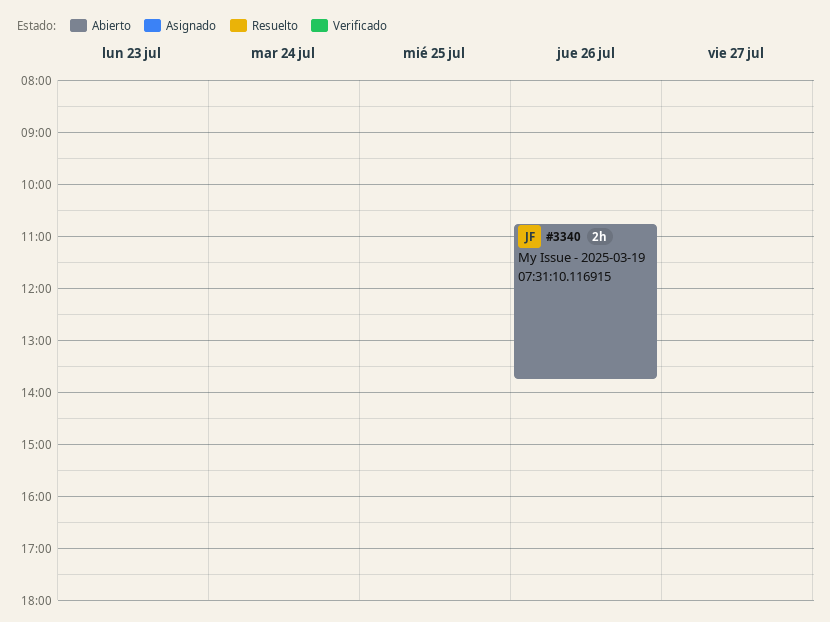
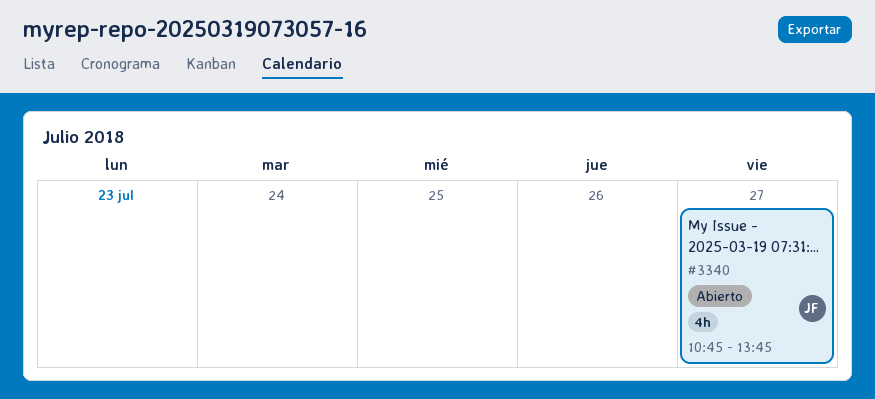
#3340, estimate: 2h -> 4h
#3340, day: Jul 26 -> Jul 27

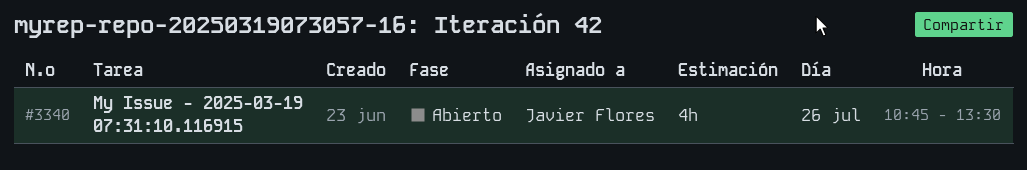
#3340, day: Jul 27 -> Jul 26
#3340, ends: 13:45 -> 13:30

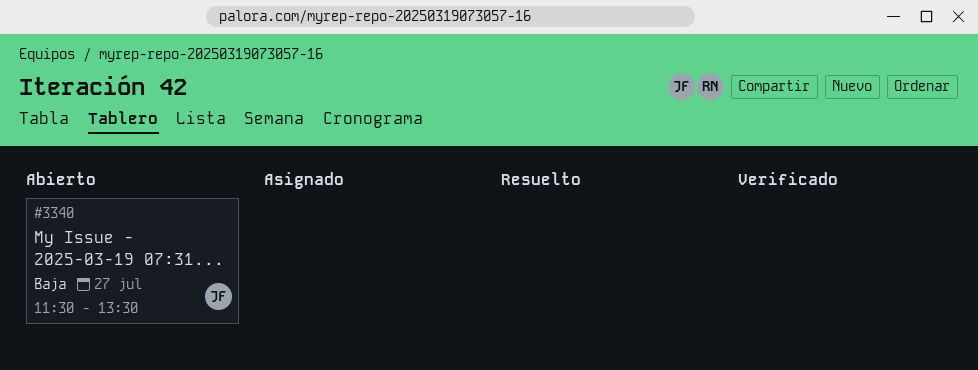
#3340, day: Jul 26 -> Jul 27
#3340, begins: 10:45 -> 11:30

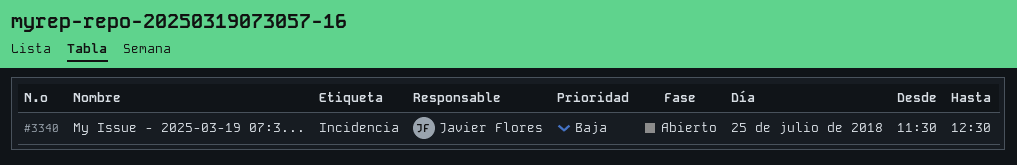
#3340, day: Jul 27 -> Jul 25
#3340, ends: 13:30 -> 12:30

